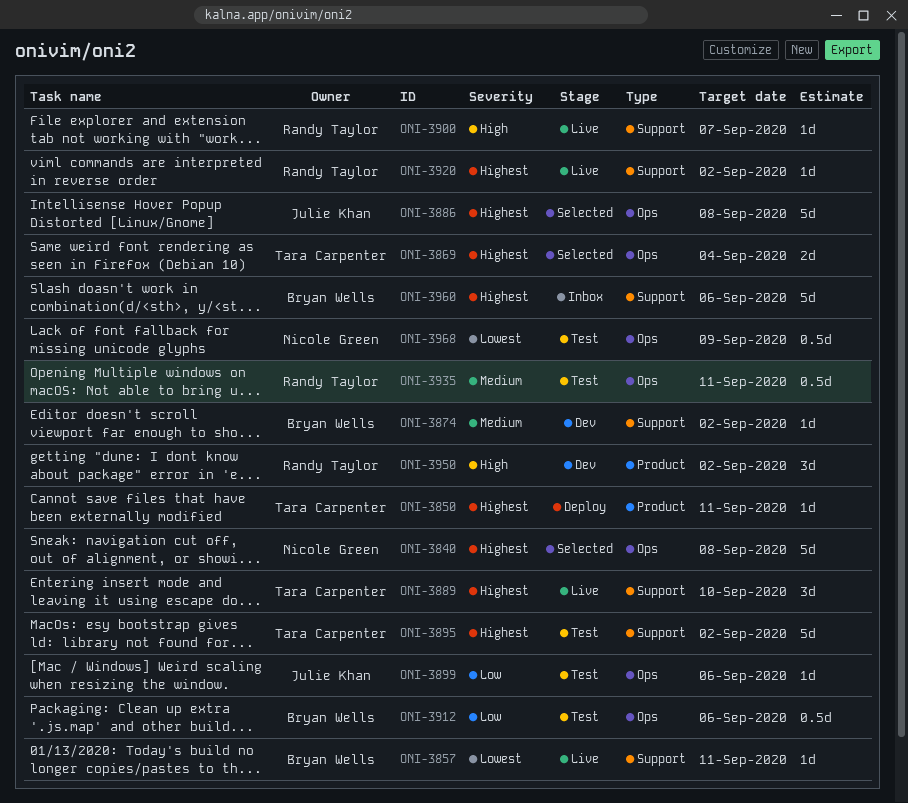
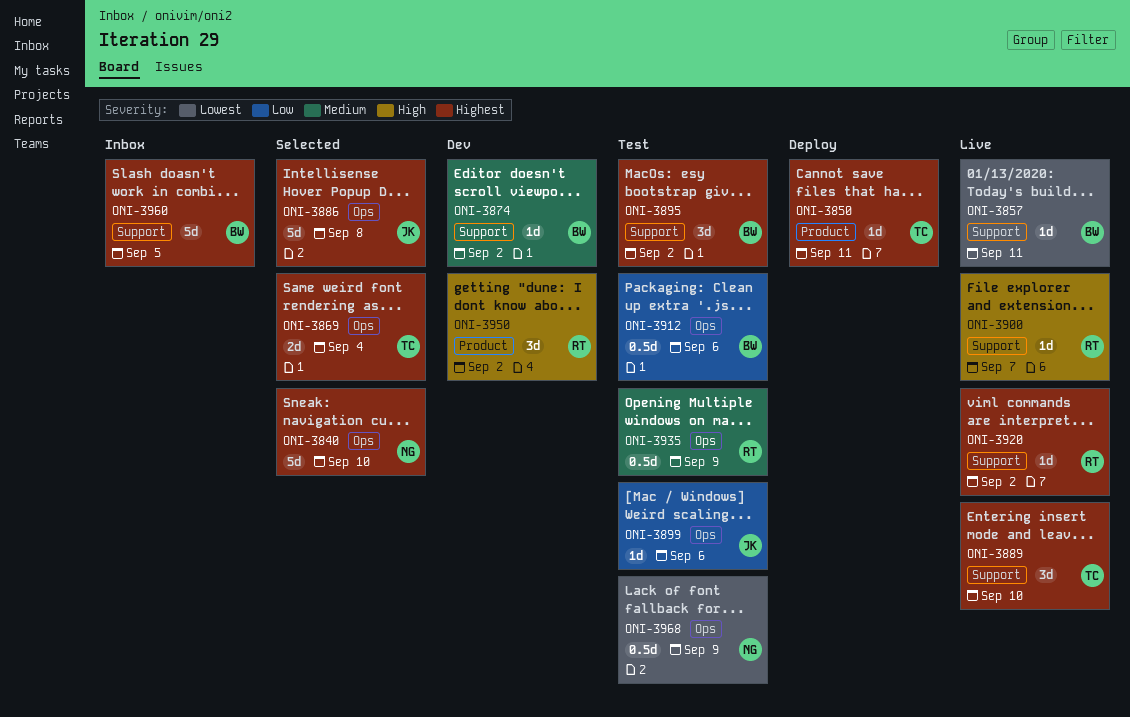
ONI-3840, due: Sep 8 -> Sep 10
ONI-3895, owner: Tara Carpenter -> Bryan Wells
ONI-3895, estimate: 5d -> 3d
ONI-3935, due: Sep 11 -> Sep 9
ONI-3960, due: Sep 6 -> Sep 5

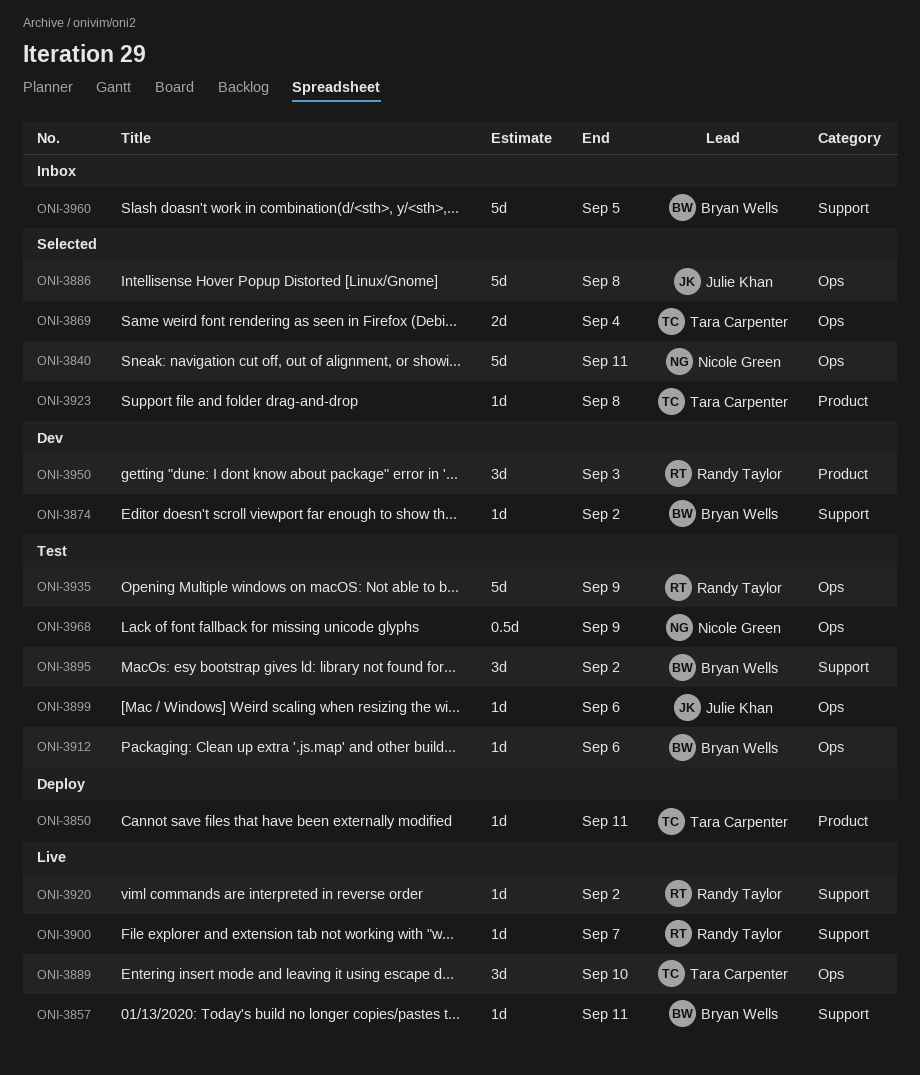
ONI-3840, due: Sep 10 -> Sep 11
ONI-3889, label: Support -> Ops
ONI-3912, estimate: 0.5d -> 1d
ONI-3923: none -> present
ONI-3935, estimate: 0.5d -> 5d
ONI-3950, due: Sep 2 -> Sep 3

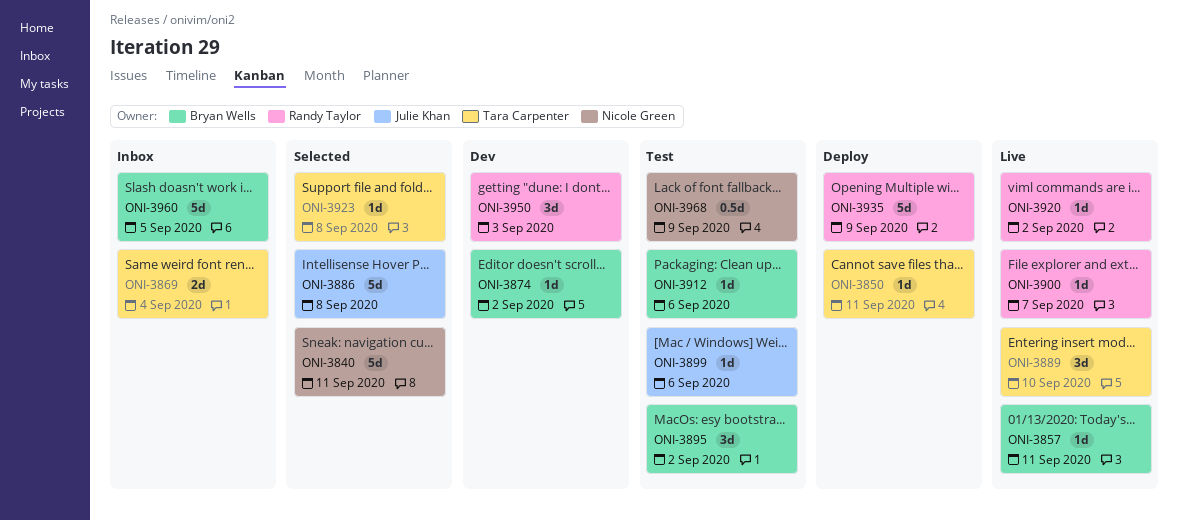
ONI-3869, status: Selected -> Inbox
ONI-3935, status: Test -> Deploy

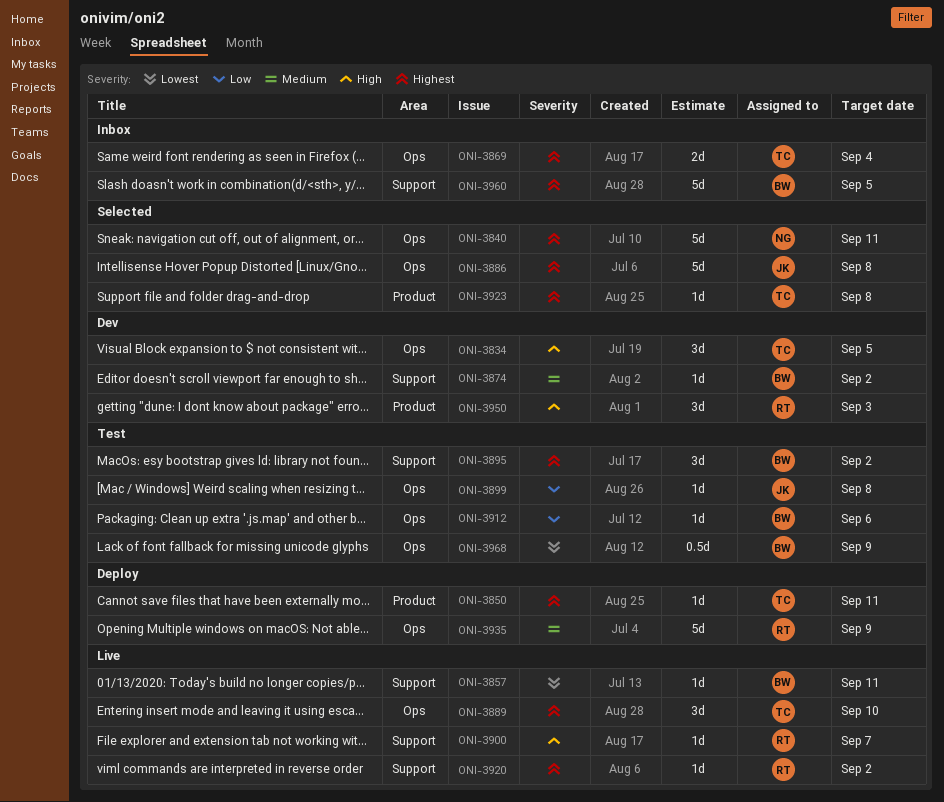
ONI-3834: none -> present
ONI-3899, due: Sep 6 -> Sep 8
ONI-3968, owner: Nicole Green -> Bryan Wells

